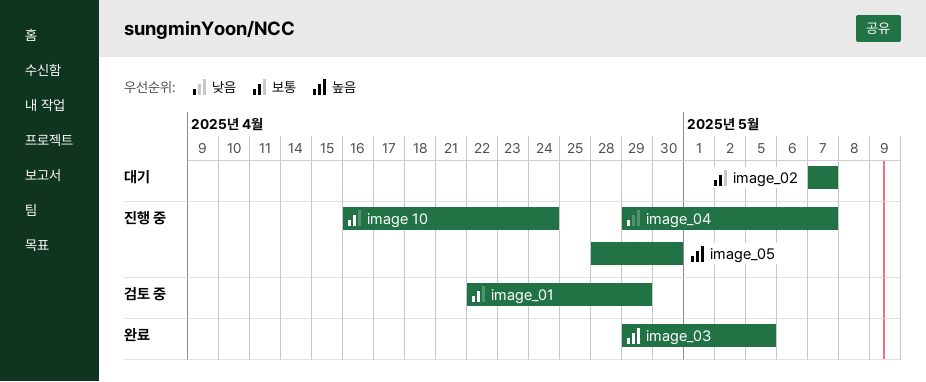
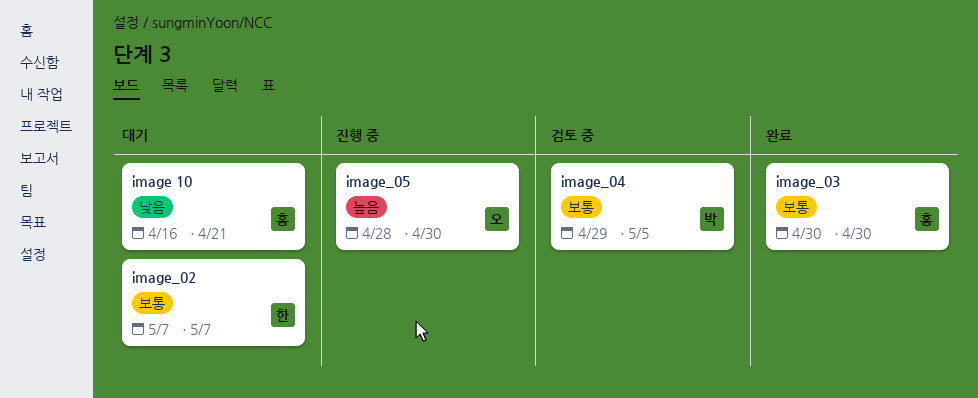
image 10, status: 진행 중 -> 대기
image 10, priority: 보통 -> 낮음
image 10, due: Apr 24 -> Apr 21
image_01: present -> none
image_03, priority: 높음 -> 보통
image_03, start: Apr 29 -> Apr 30
image_03, due: May 5 -> Apr 30
image_04, status: 진행 중 -> 검토 중
image_04, priority: 낮음 -> 보통
image_04, due: May 7 -> May 5

